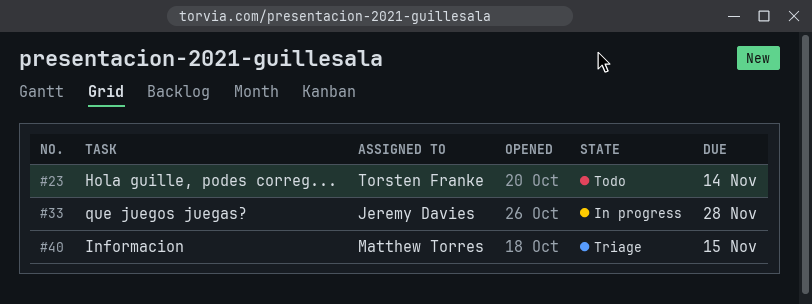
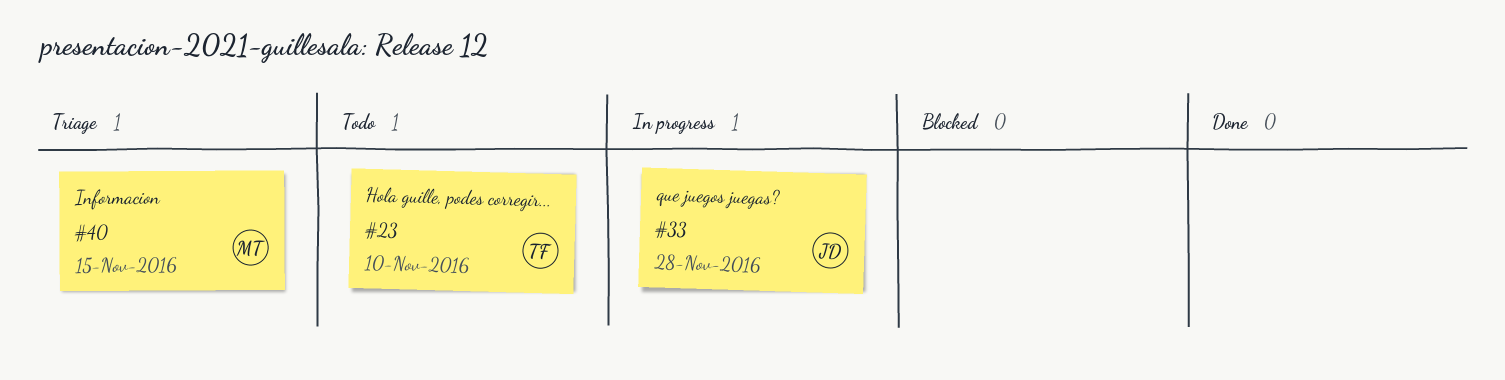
#23, due: Nov 14 -> Nov 10

